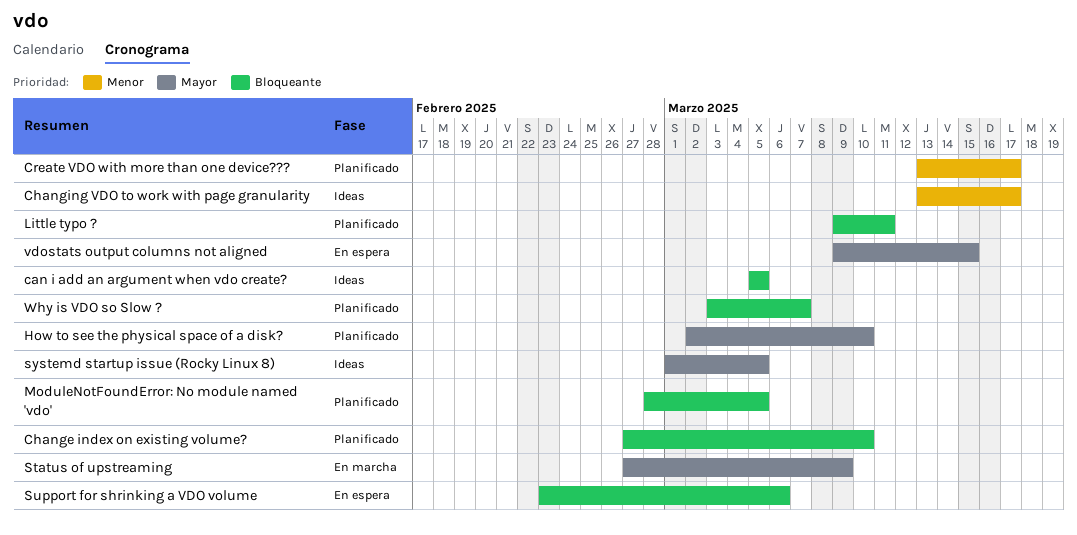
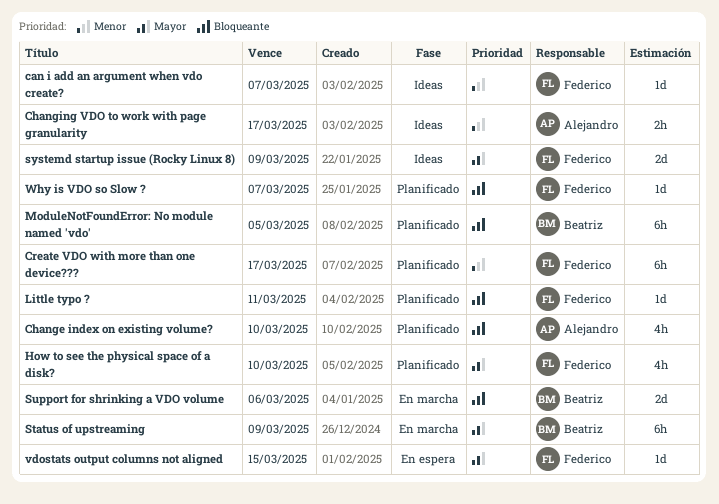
can i add an argument when vdo create?, priority: Bloqueante -> Menor
can i add an argument when vdo create?, due: Mar 5 -> Mar 7
Support for shrinking a VDO volume, status: En espera -> En marcha
systemd startup issue (Rocky Linux 8), due: Mar 5 -> Mar 9

